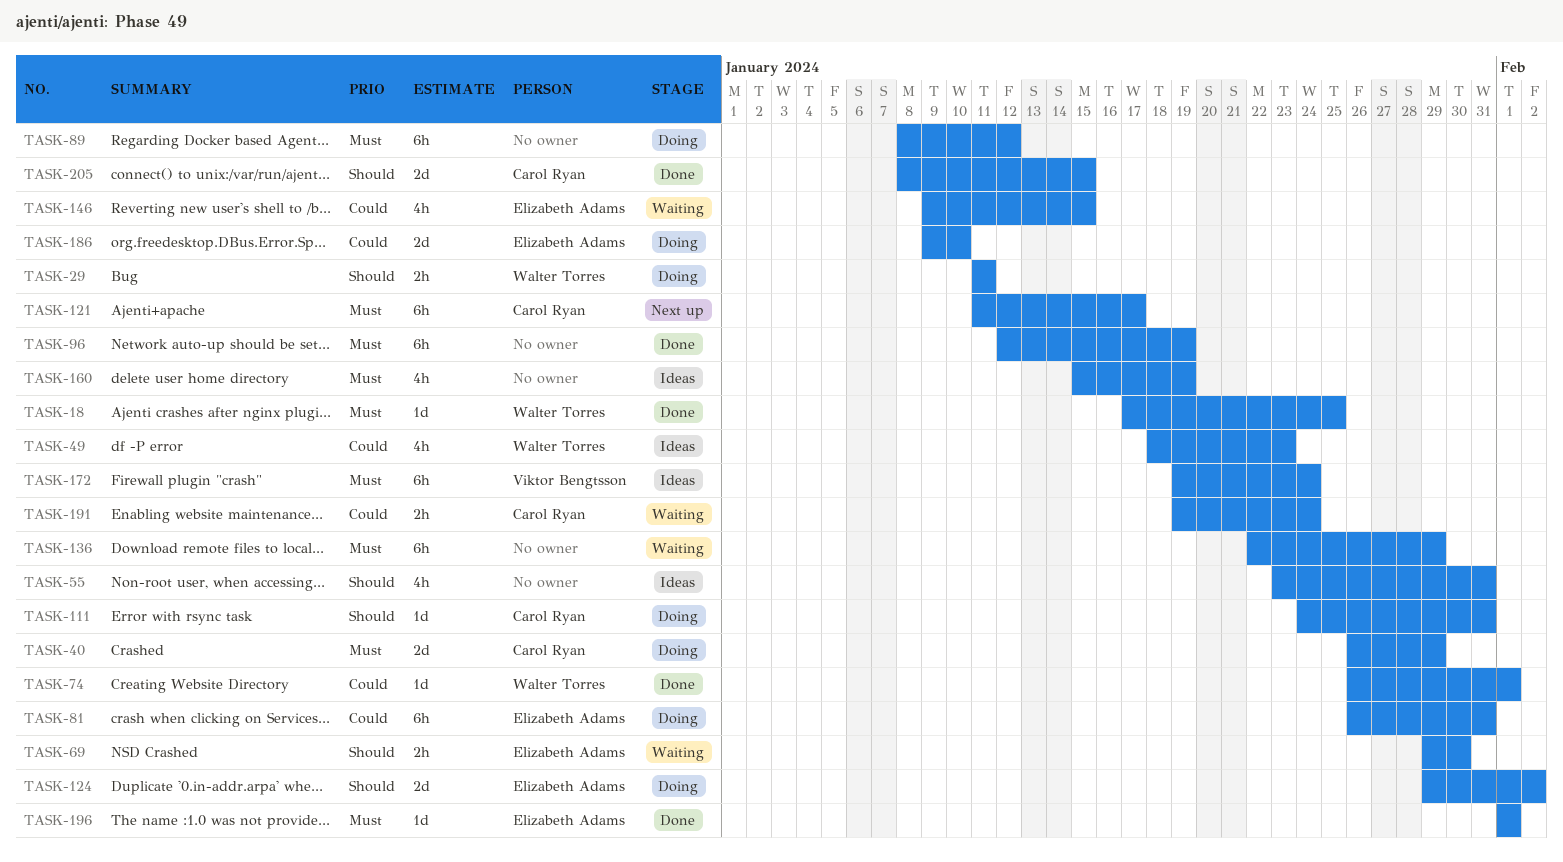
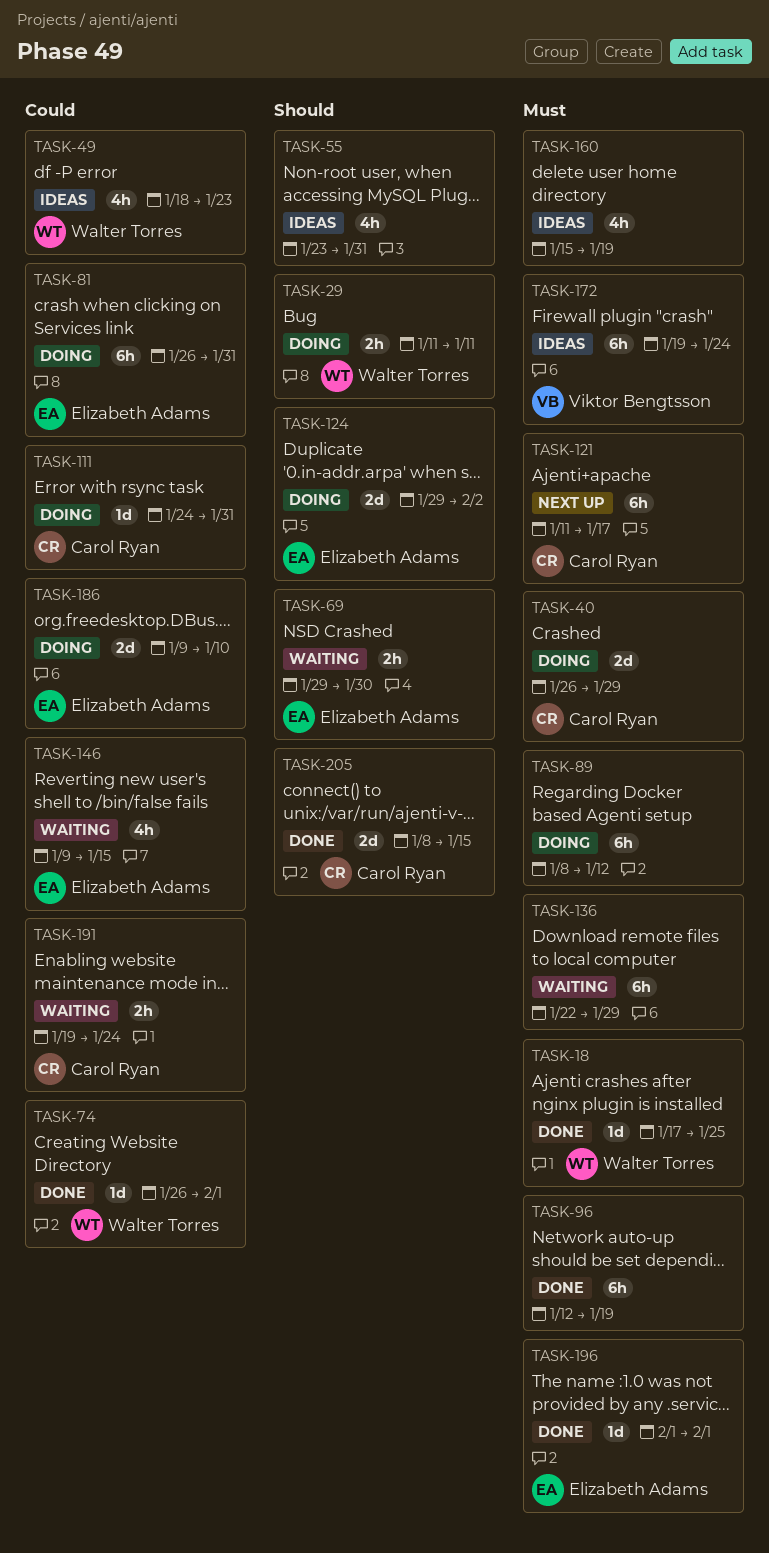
TASK-111, priority: Should -> Could

